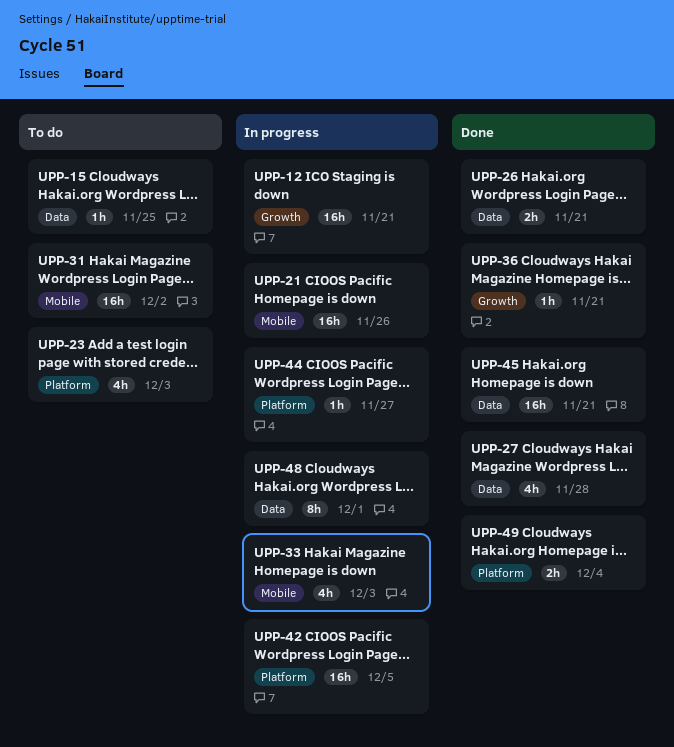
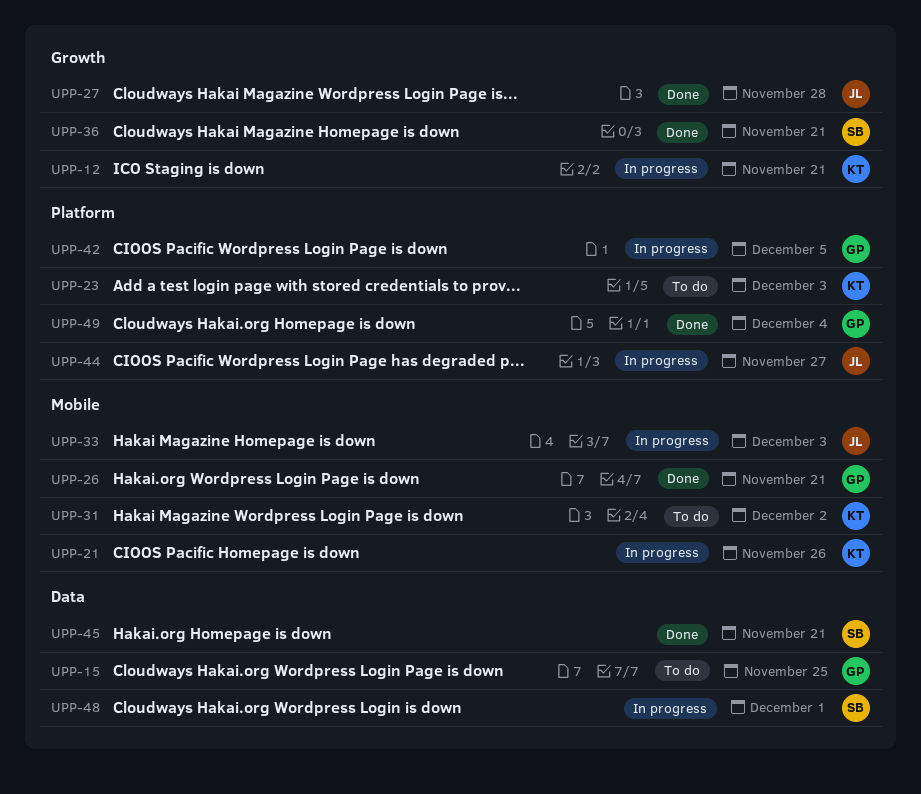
UPP-26, label: Data -> Mobile
UPP-27, label: Data -> Growth

